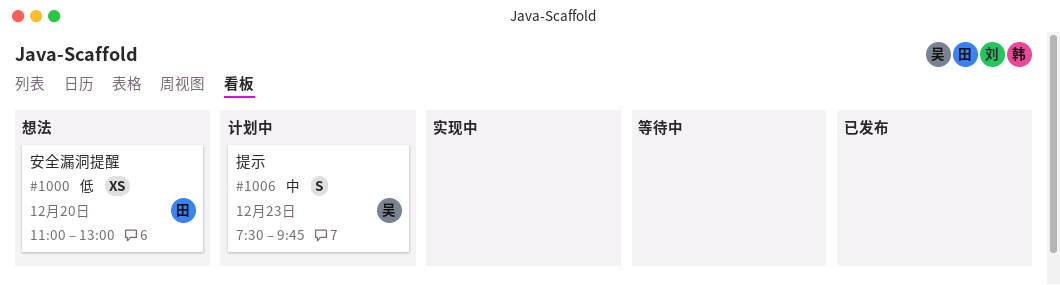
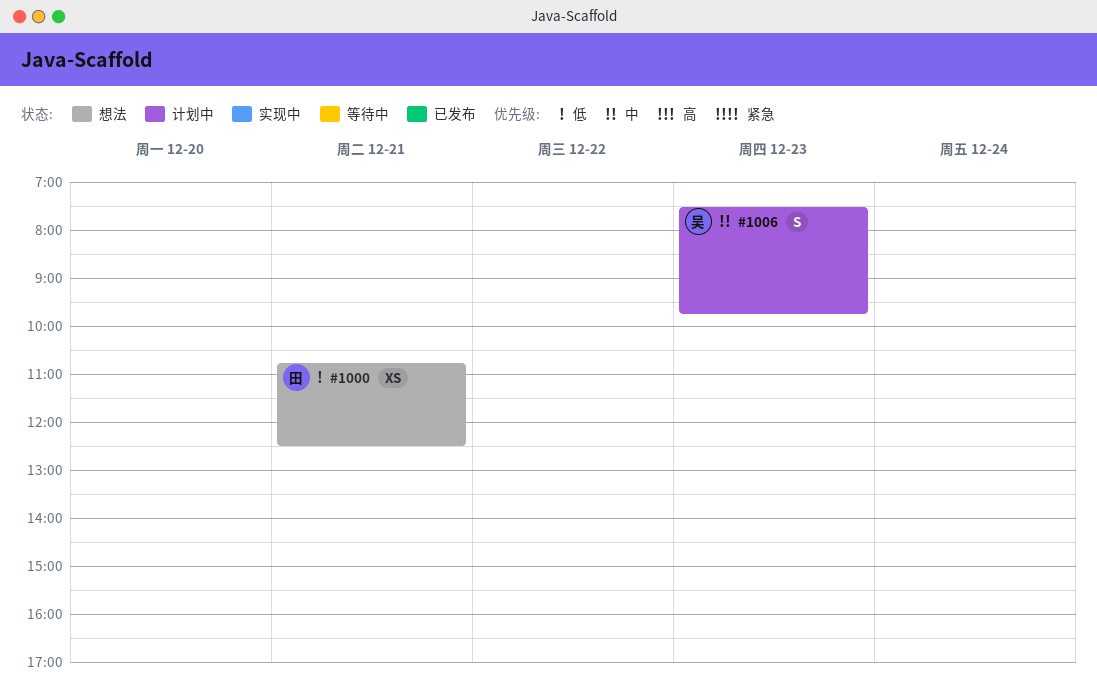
#1000, day: Dec 20 -> Dec 21
#1000, begins: 11:00 -> 10:45
#1000, ends: 13:00 -> 12:30

